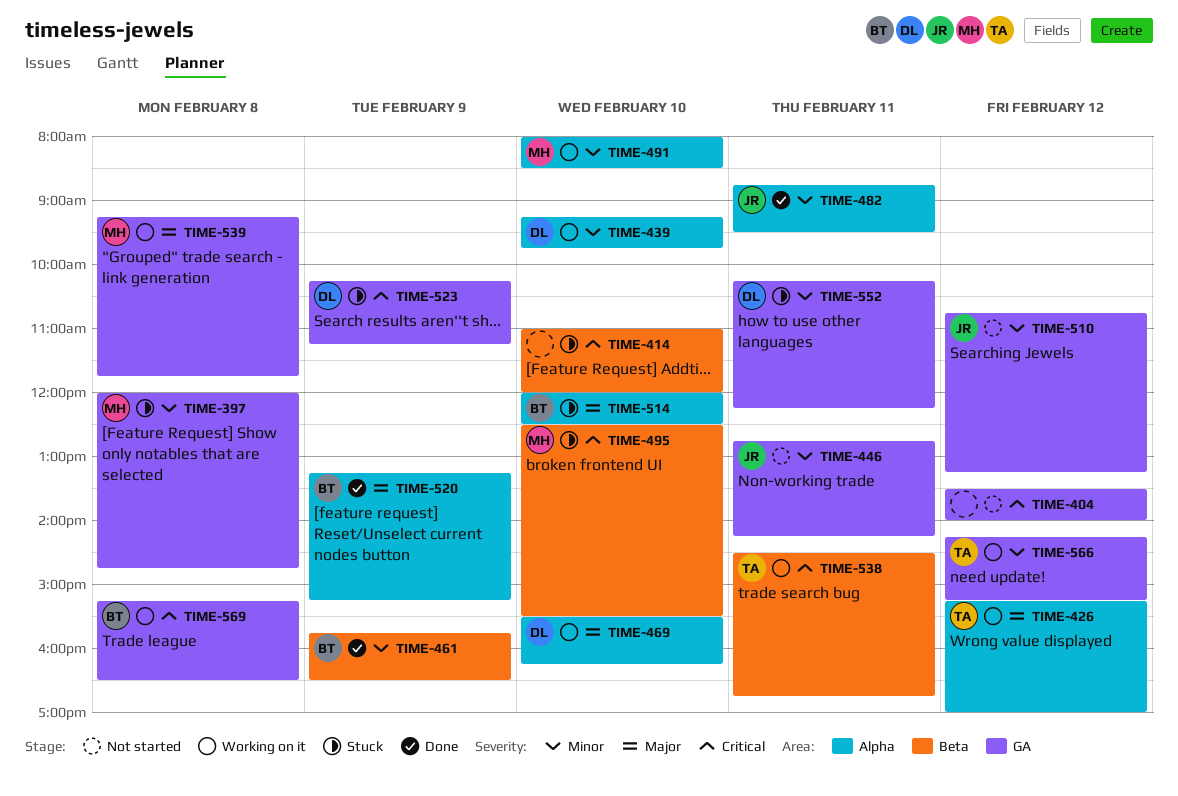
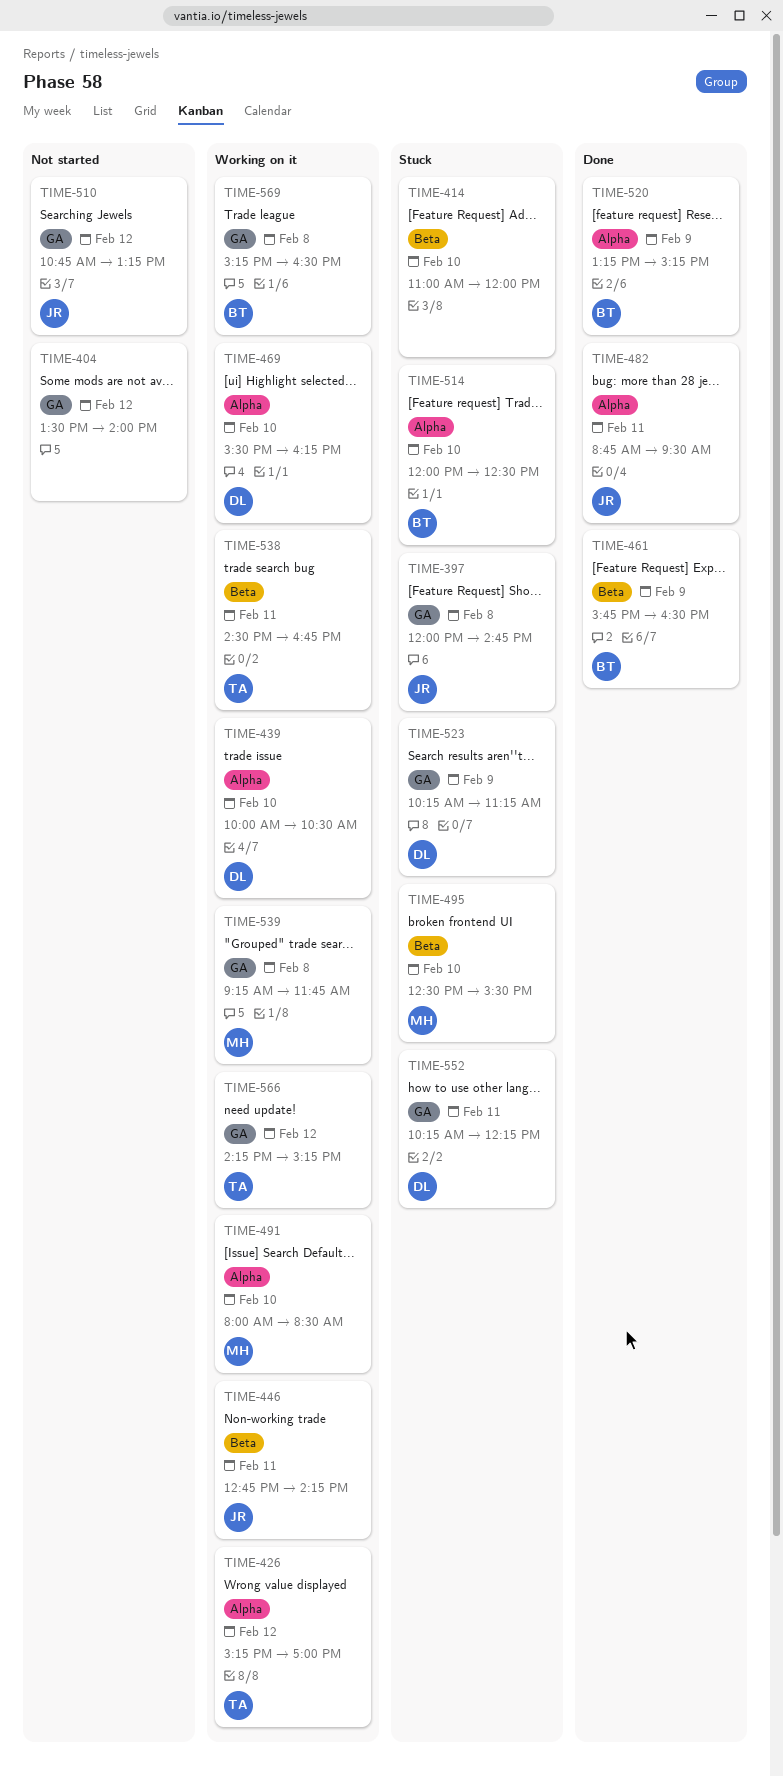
TIME-397, owner: MH -> JR
TIME-439, begins: 09:15 -> 10:00
TIME-439, ends: 09:45 -> 10:30
TIME-446, status: Not started -> Working on it
TIME-446, label: GA -> Beta

